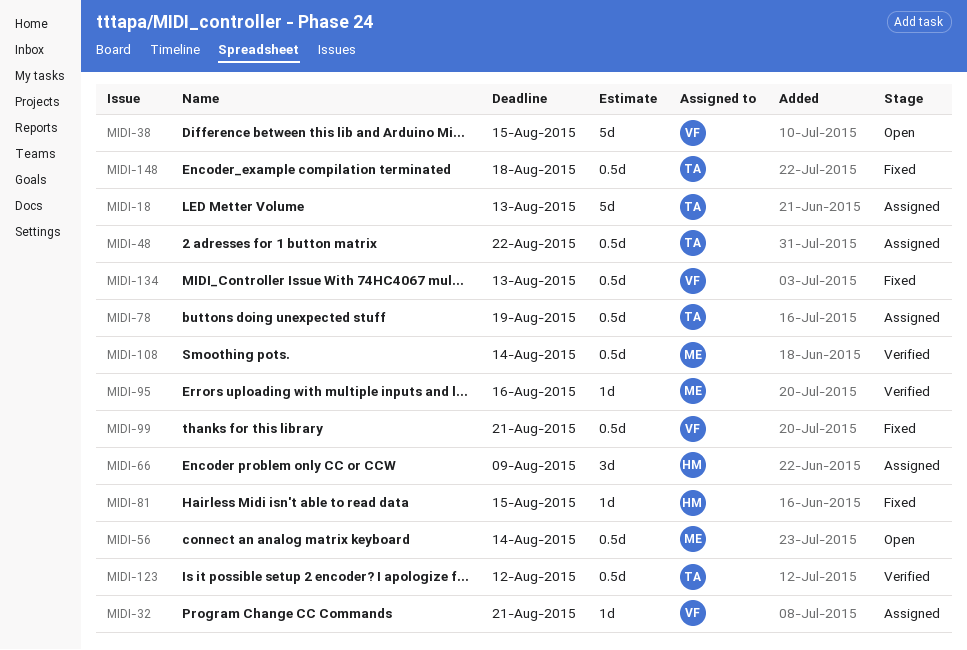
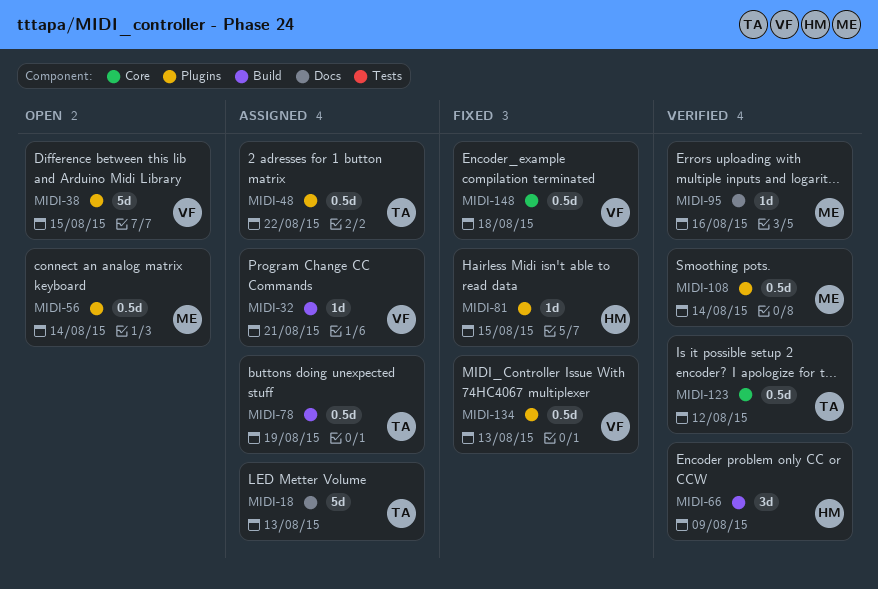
MIDI-66, status: Assigned -> Verified
MIDI-99: present -> none
MIDI-148, owner: TA -> VF

